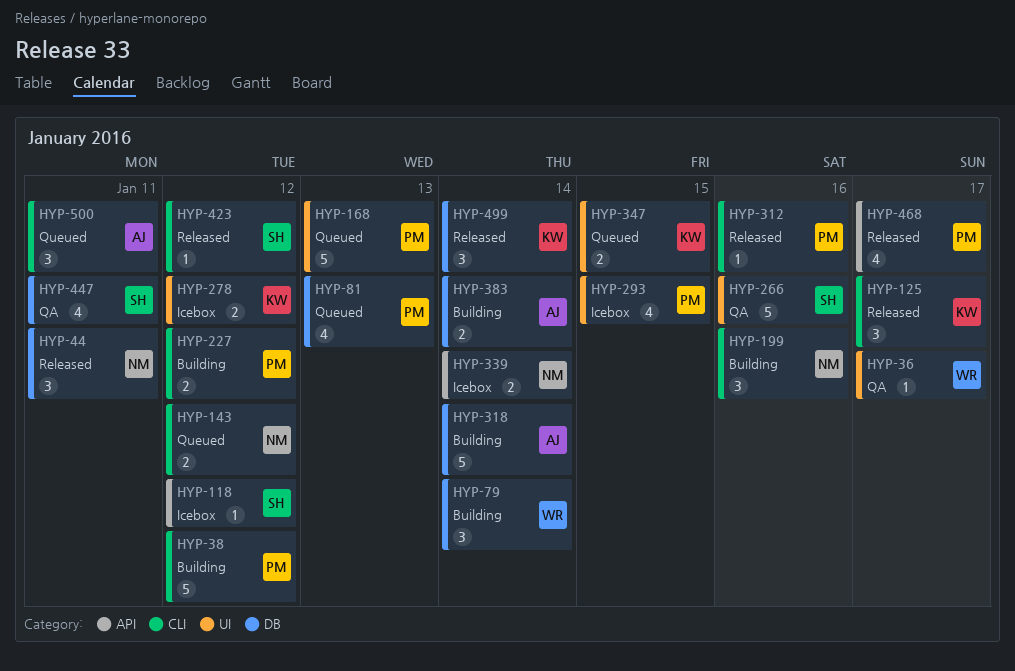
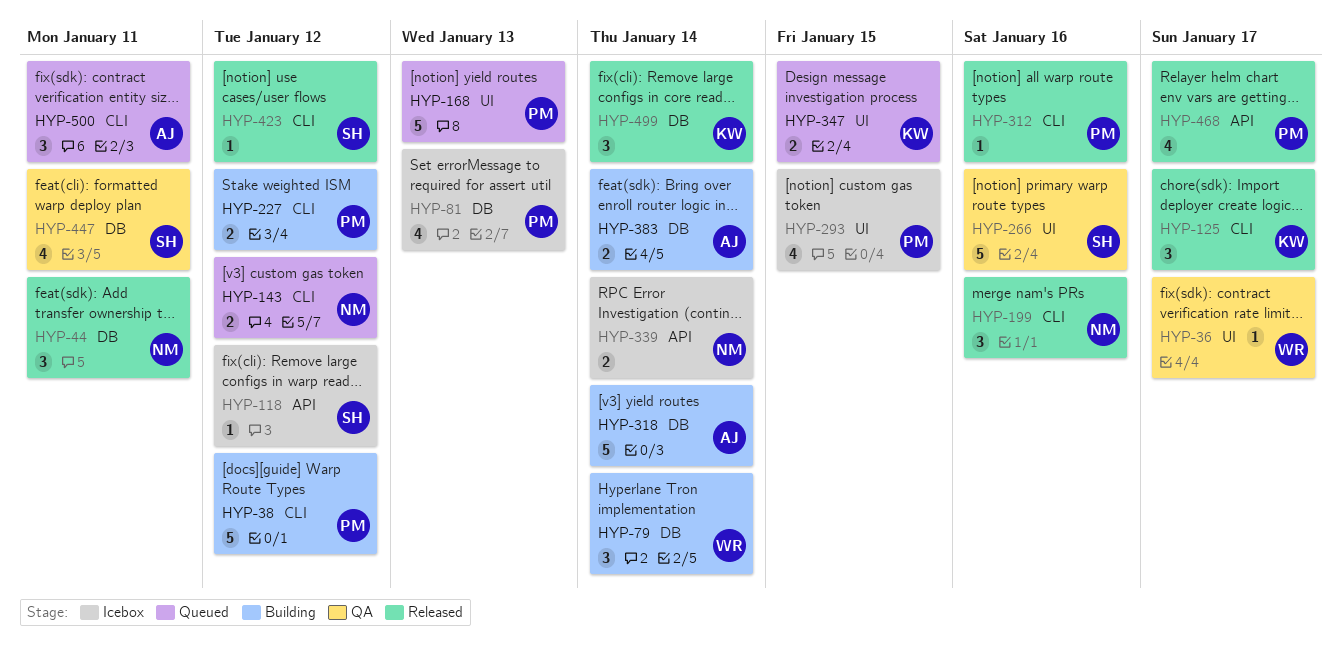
HYP-81, status: Queued -> Icebox
HYP-199, status: Building -> Released
HYP-278: present -> none

